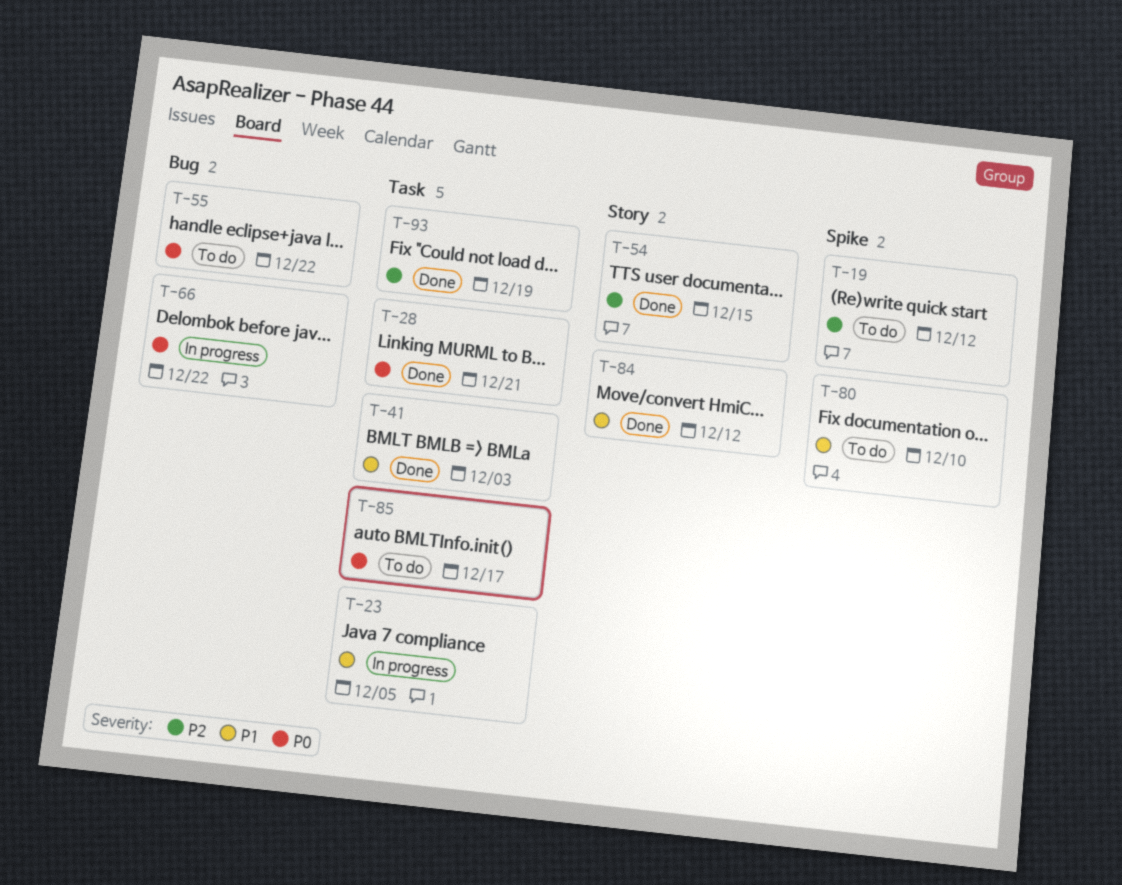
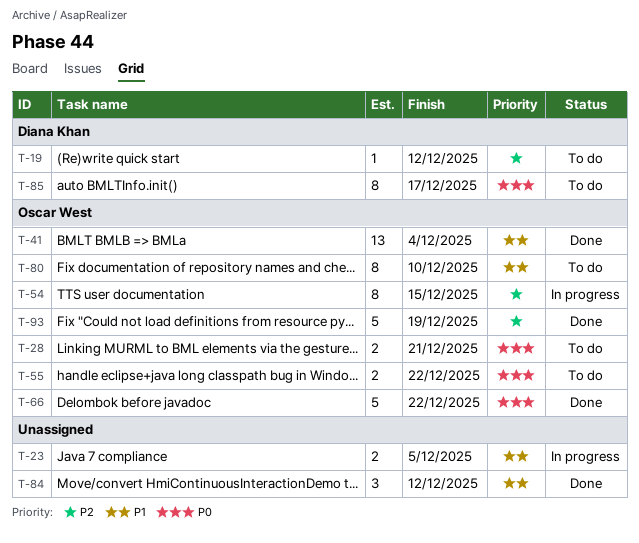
T-28, status: Done -> To do
T-41, due: Dec 3 -> Dec 4
T-54, status: Done -> In progress
T-66, status: In progress -> Done

